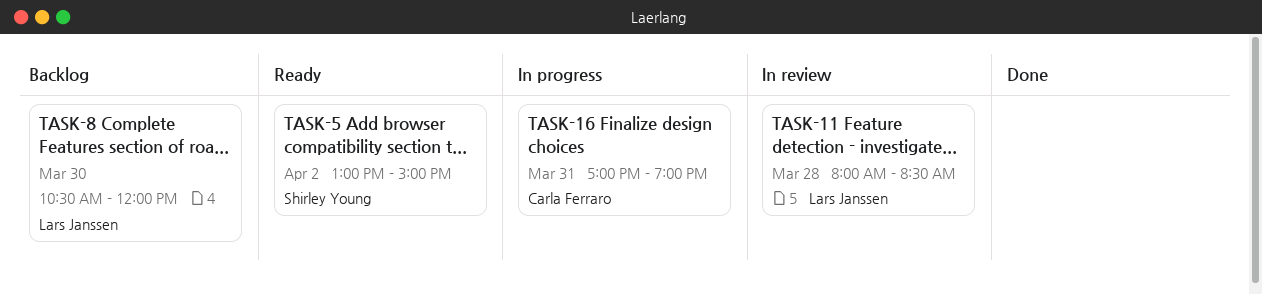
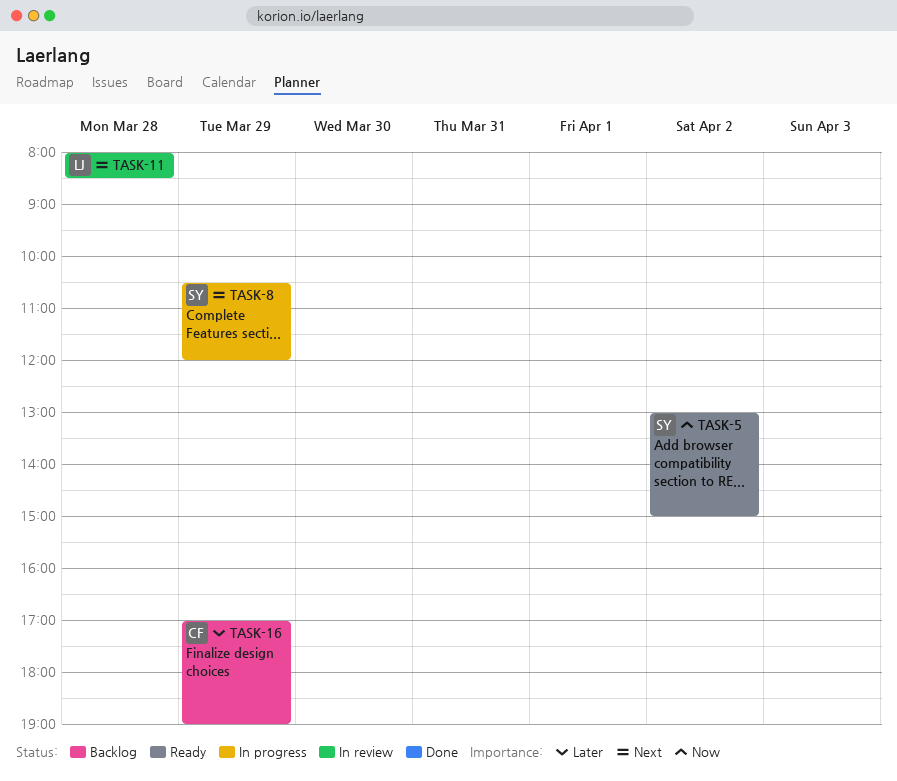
TASK-8, status: Backlog -> In progress
TASK-8, owner: Lars Janssen -> Shirley Young
TASK-8, day: Mar 30 -> Mar 29
TASK-16, status: In progress -> Backlog
TASK-16, day: Mar 31 -> Mar 29

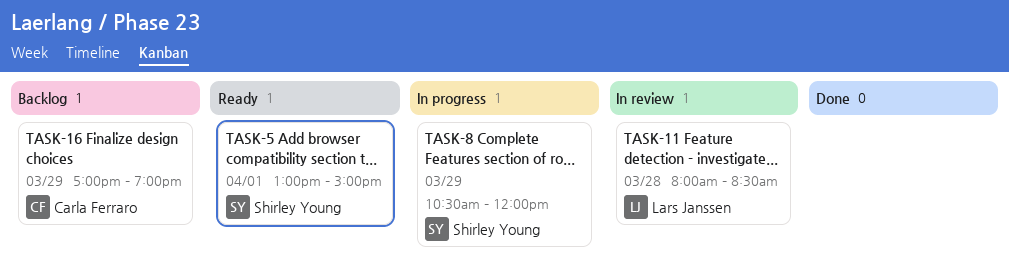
TASK-5, day: Apr 2 -> Apr 1

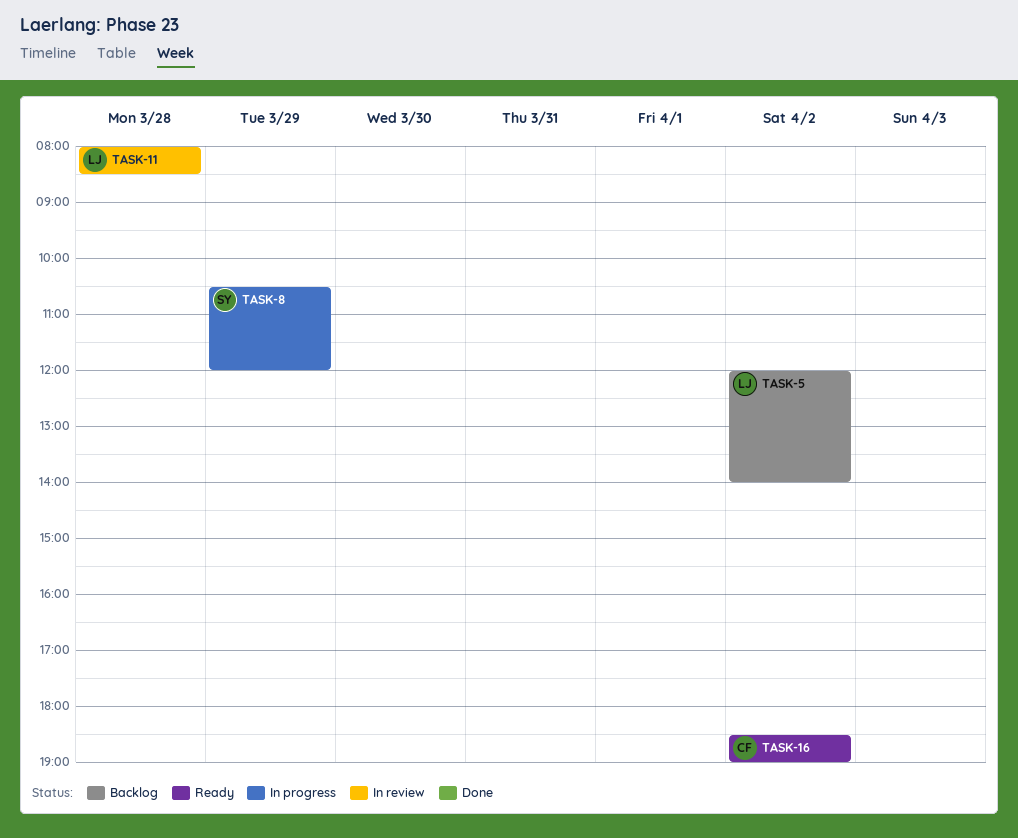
TASK-5, status: Ready -> Backlog
TASK-5, owner: Shirley Young -> Lars Janssen
TASK-5, day: Apr 1 -> Apr 2
TASK-5, begins: 13:00 -> 12:00
TASK-5, ends: 15:00 -> 14:00
TASK-16, status: Backlog -> Ready
TASK-16, day: Mar 29 -> Apr 2
TASK-16, begins: 17:00 -> 18:30

